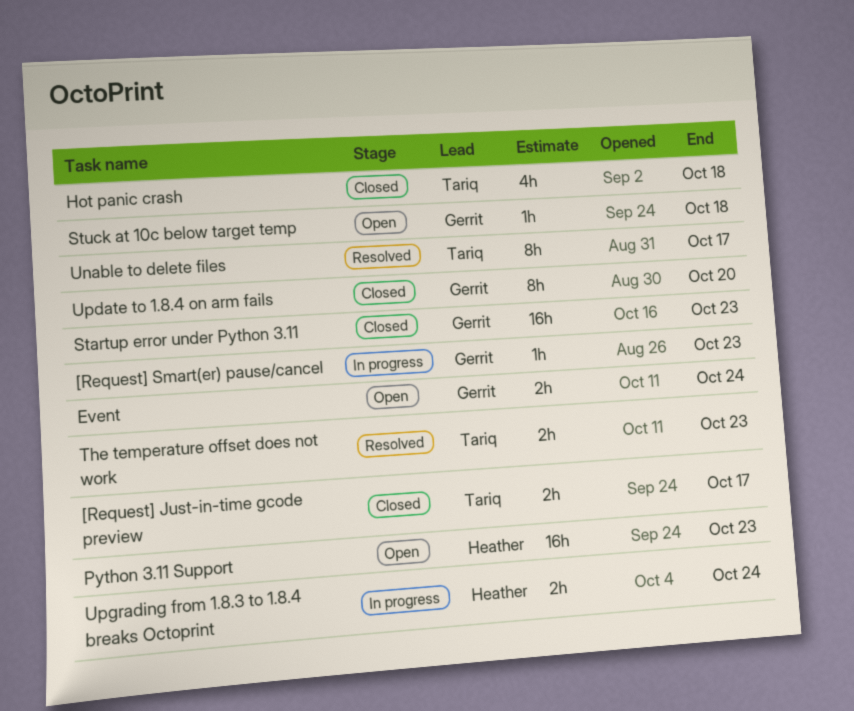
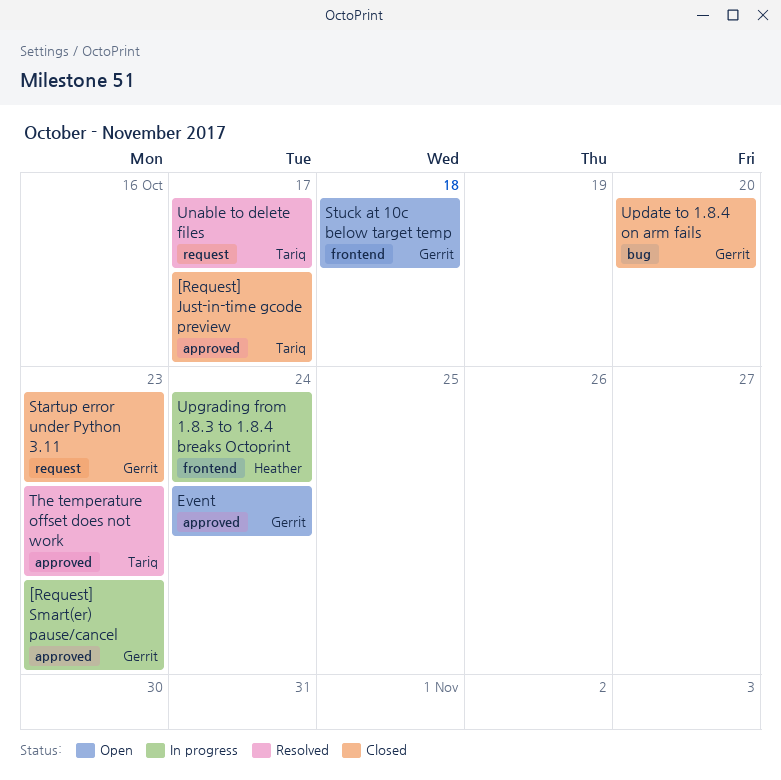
Hot panic crash: present -> none
Python 3.11 Support: present -> none

